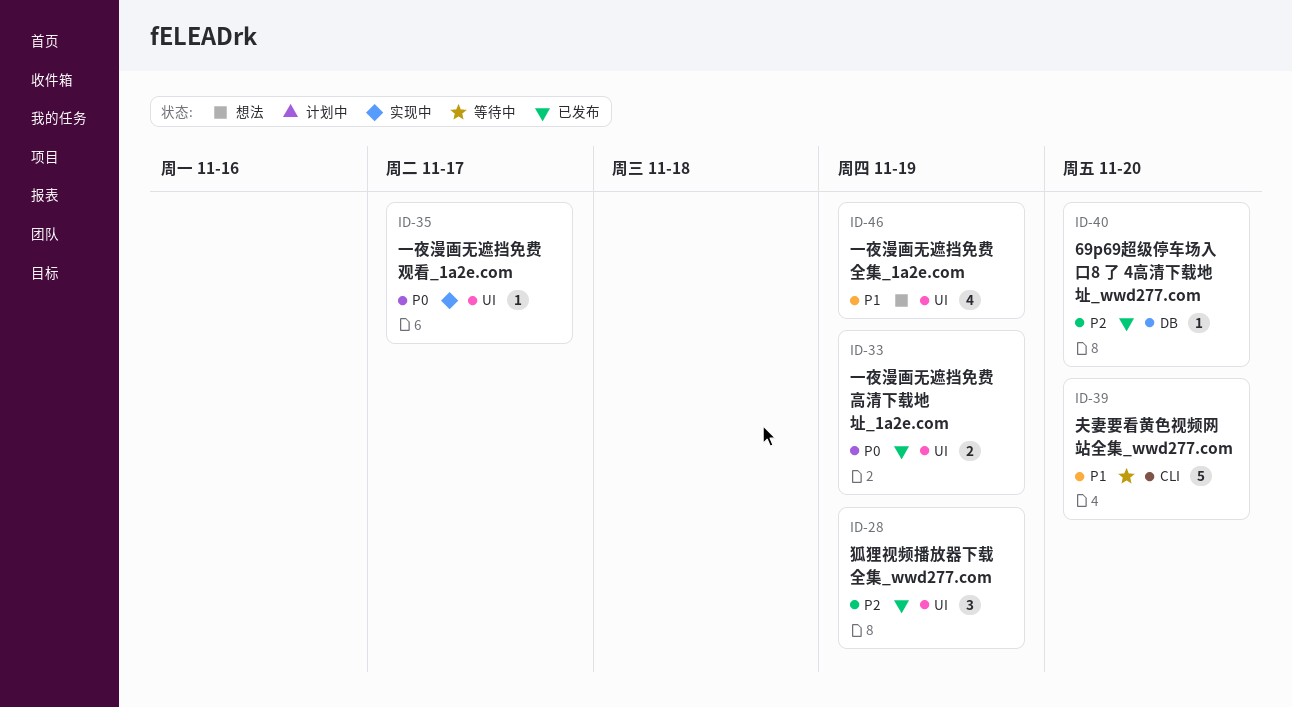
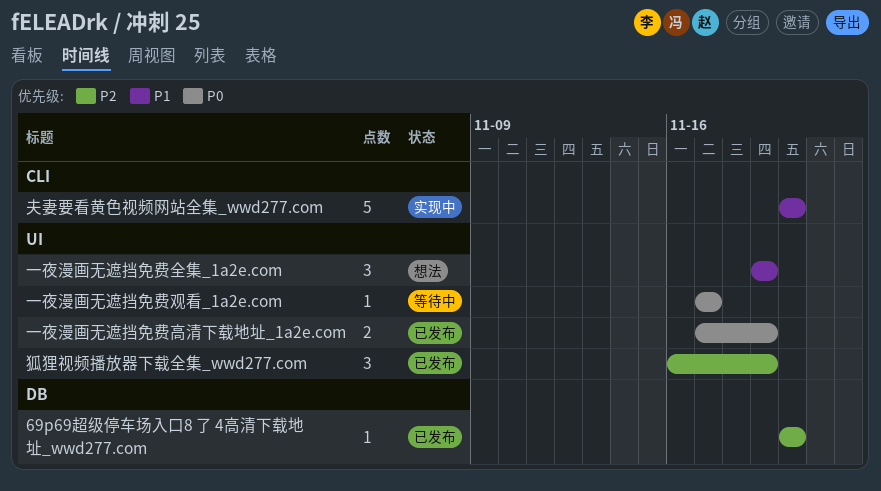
一夜漫画无遮挡免费全集_1a2e.com, estimate: 4 -> 3
一夜漫画无遮挡免费观看_1a2e.com, status: 实现中 -> 等待中
夫妻要看黄色视频网站全集_wwd277.com, status: 等待中 -> 实现中

